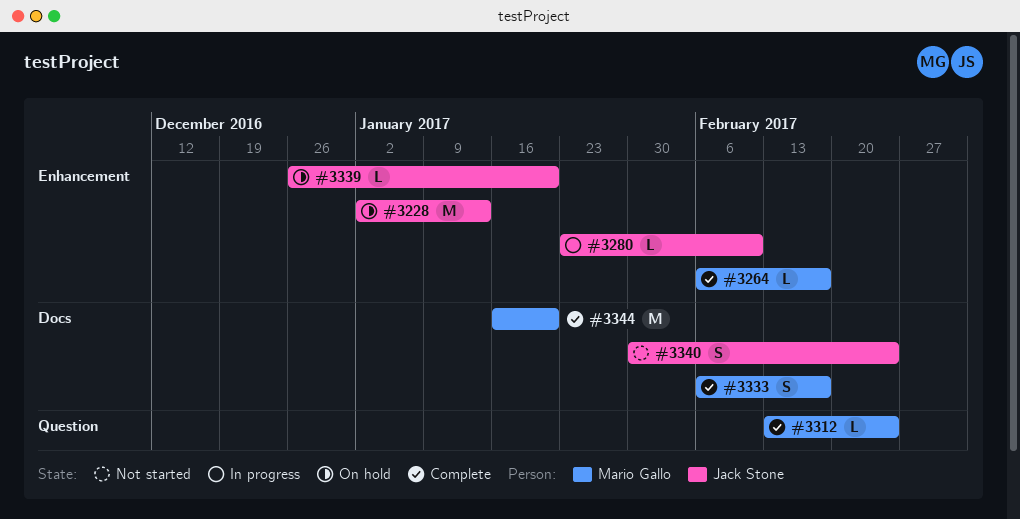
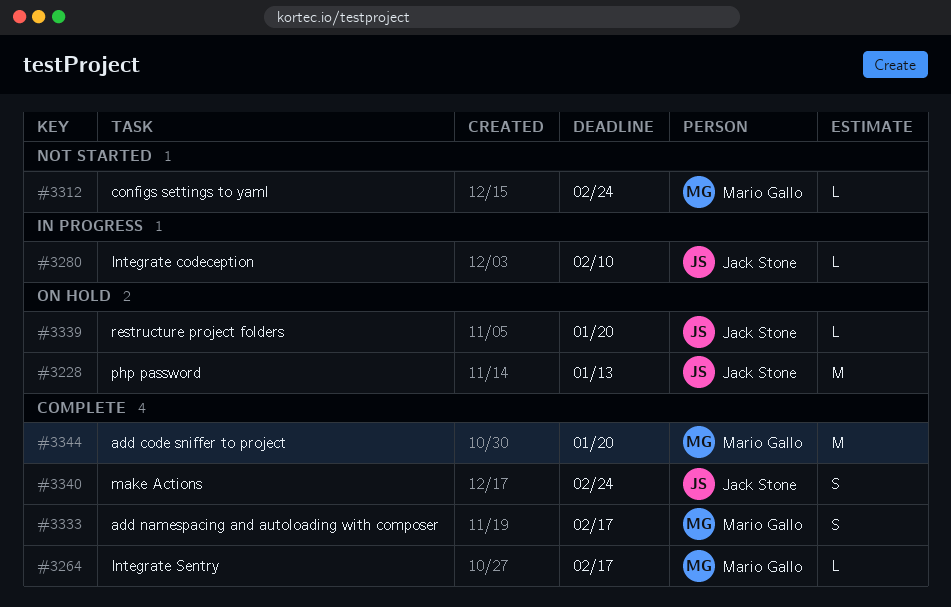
#3312, status: Complete -> Not started
#3340, status: Not started -> Complete

